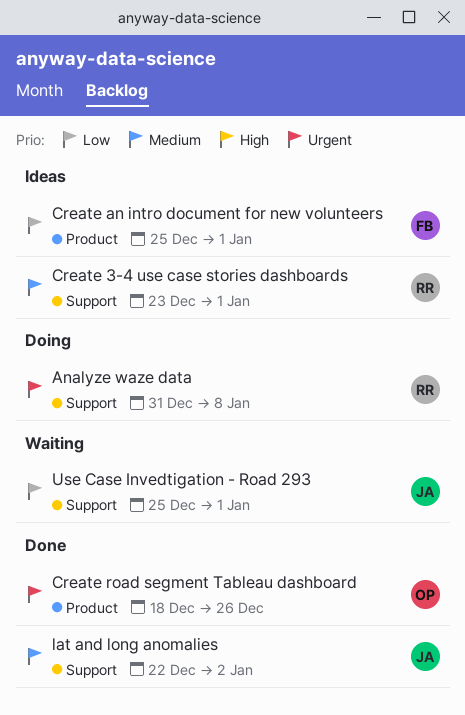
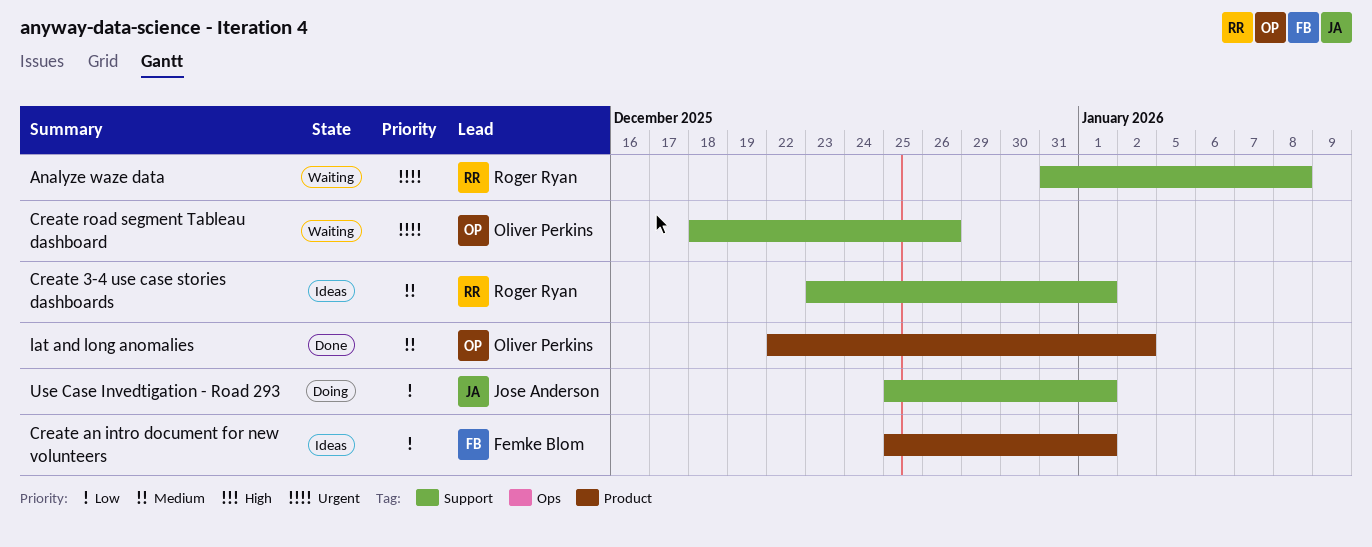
Analyze waze data, status: Doing -> Waiting
Create road segment Tableau dashboard, status: Done -> Waiting
Create road segment Tableau dashboard, label: Product -> Support
lat and long anomalies, owner: Jose Anderson -> Oliver Perkins
lat and long anomalies, label: Support -> Product
Use Case Invedtigation - Road 293, status: Waiting -> Doing

